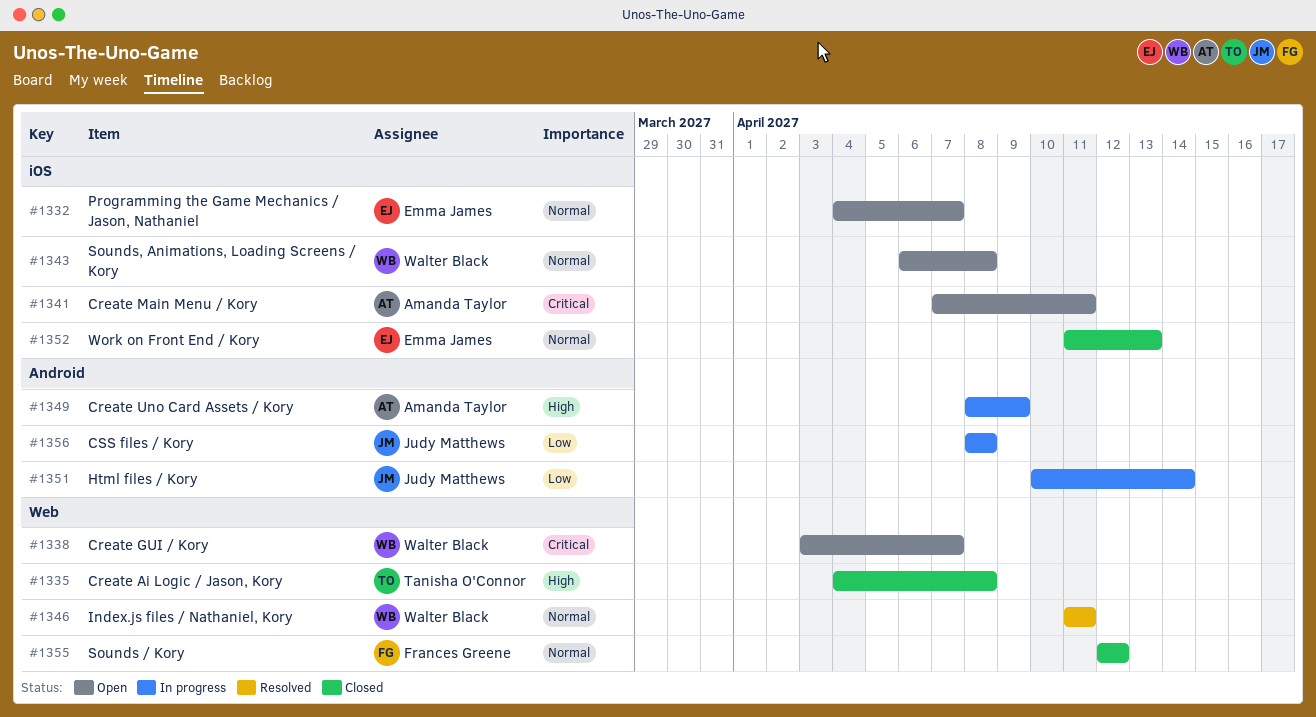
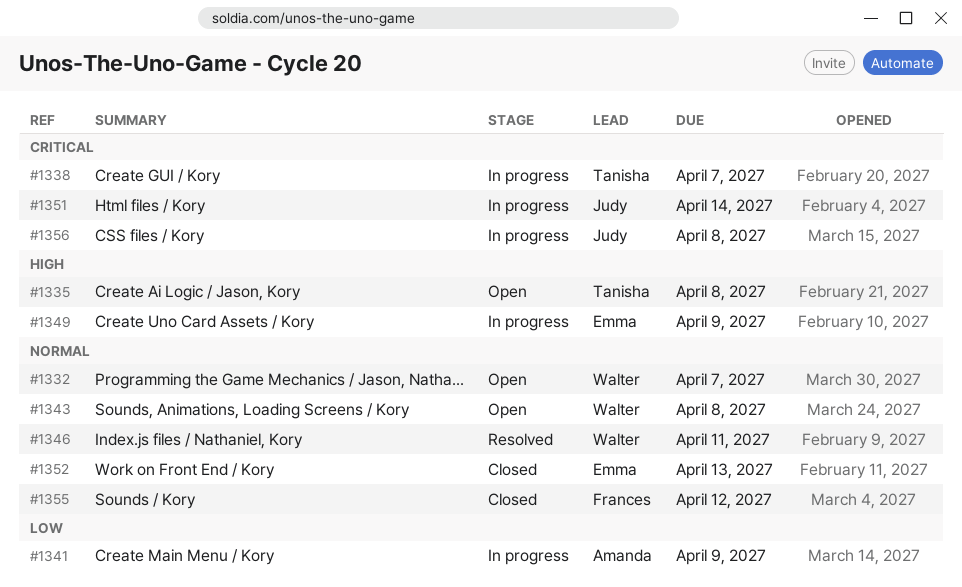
#1332, owner: Emma James -> Walter Black
#1335, status: Closed -> Open
#1338, status: Open -> In progress
#1338, owner: Walter Black -> Tanisha O'Connor
#1341, status: Open -> In progress
#1341, priority: Critical -> Low
#1341, due: Apr 11 -> Apr 9
#1349, owner: Amanda Taylor -> Emma James
#1351, priority: Low -> Critical
#1356, priority: Low -> Critical

